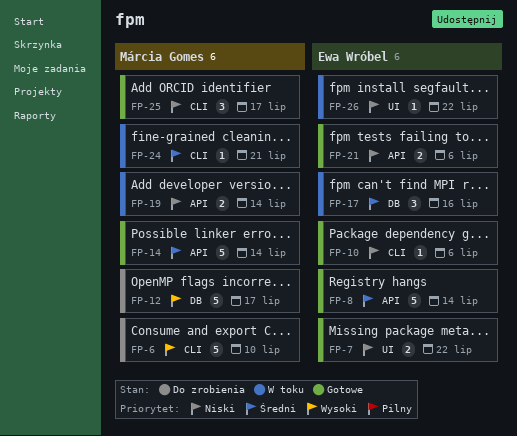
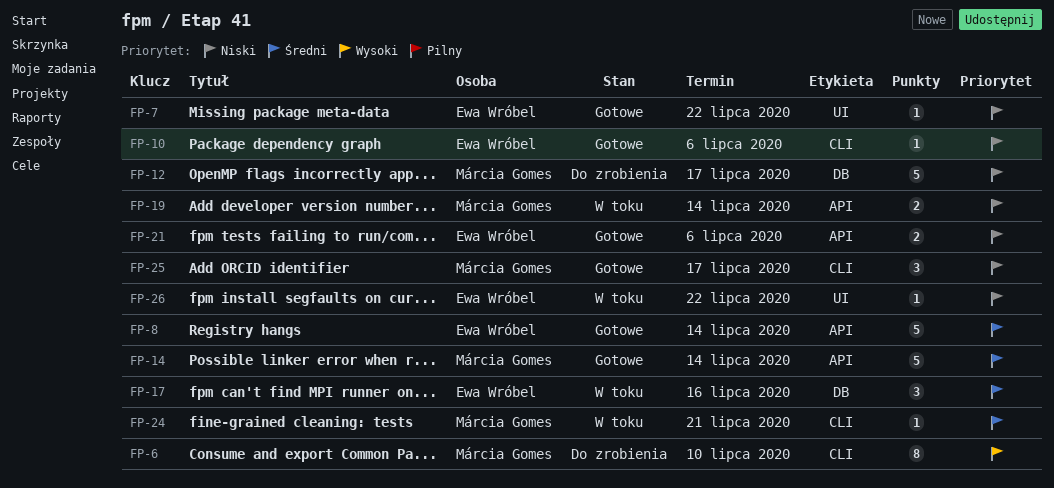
FP-6, estimate: 5 -> 8
FP-7, estimate: 2 -> 1
FP-12, priority: Wysoki -> Niski

